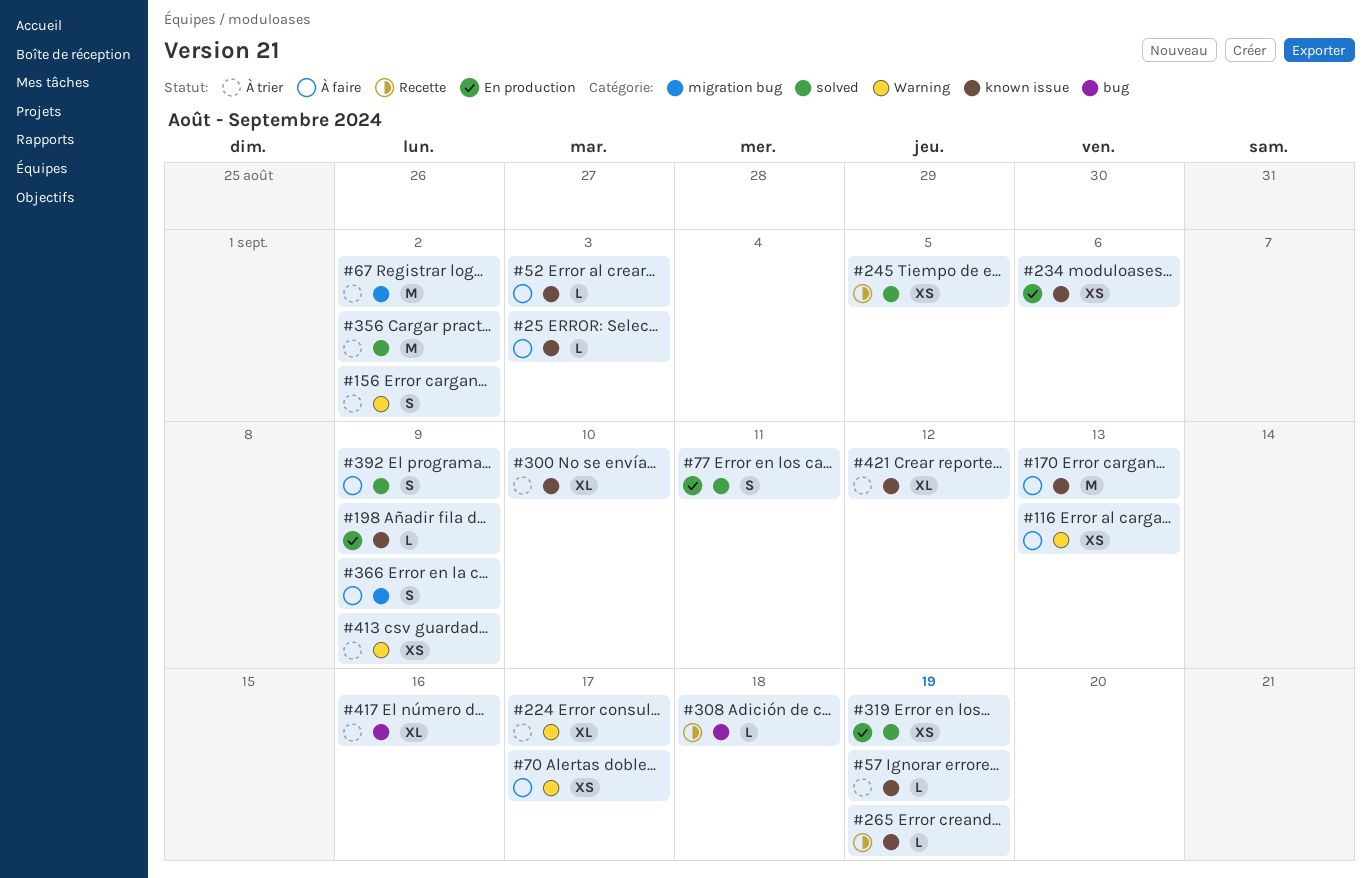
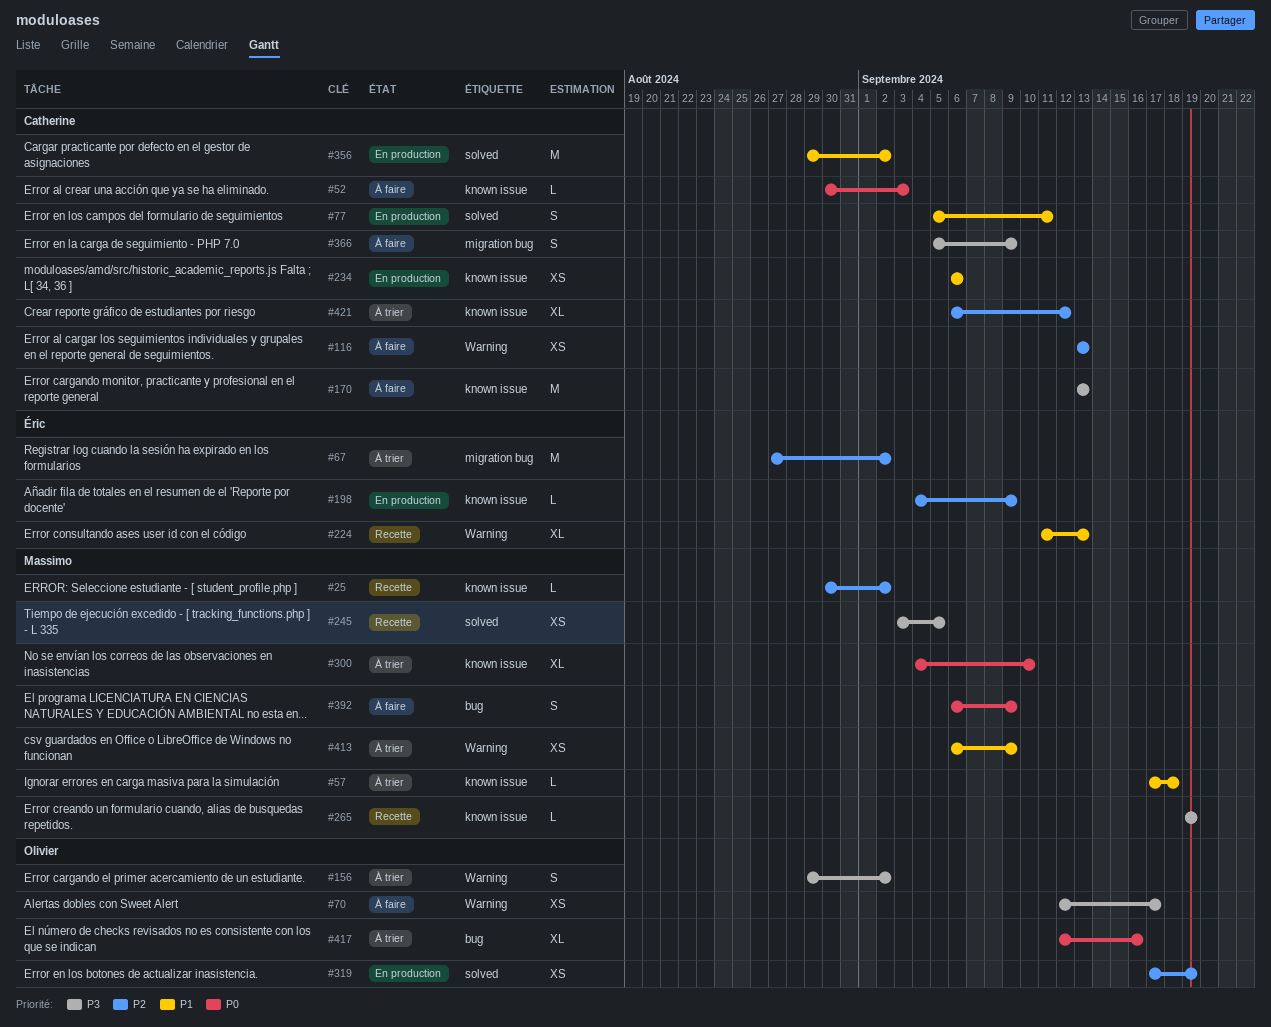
#25, status: À faire -> Recette
#25, due: Sep 3 -> Sep 2
#57, due: Sep 19 -> Sep 18
#224, status: À trier -> Recette
#224, due: Sep 17 -> Sep 13
#308: present -> none
#356, status: À trier -> En production
#392, label: solved -> bug

